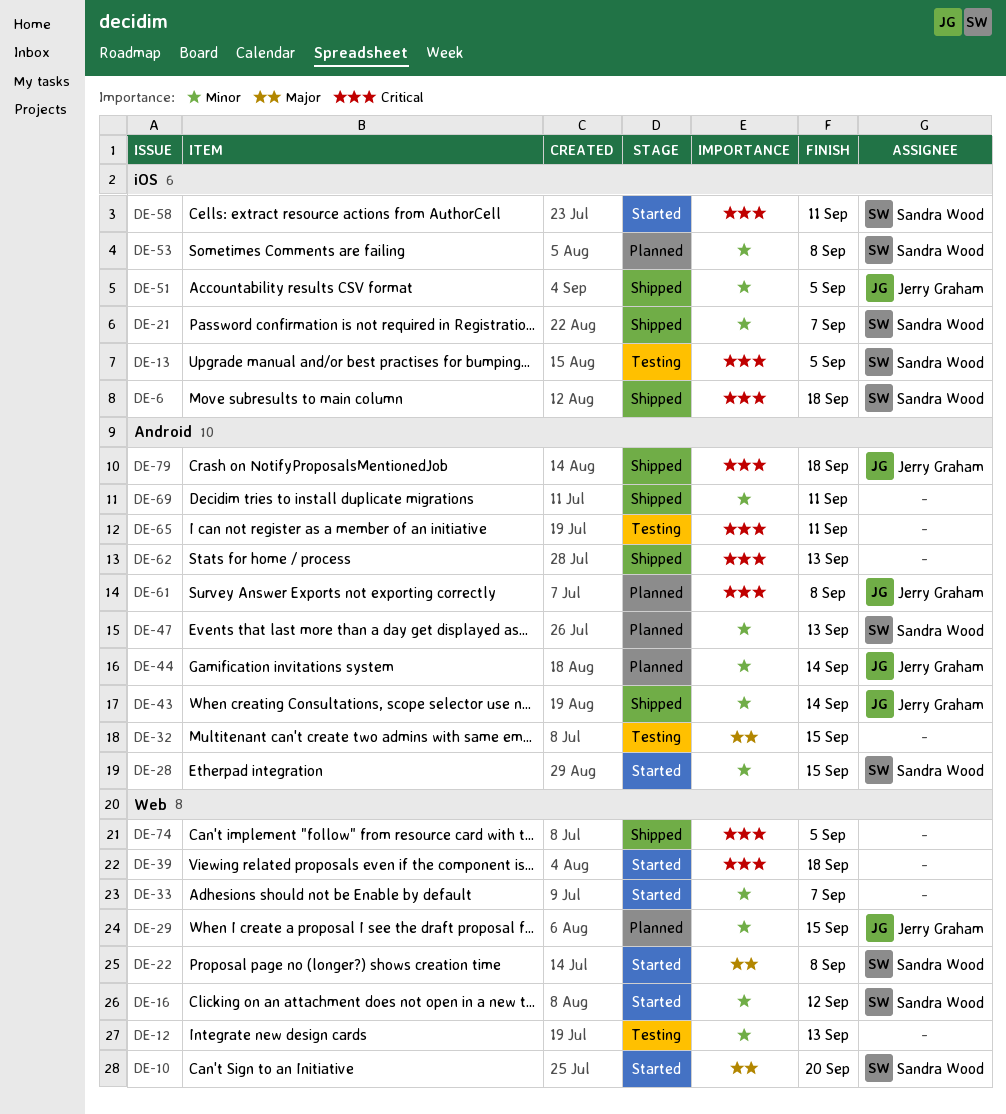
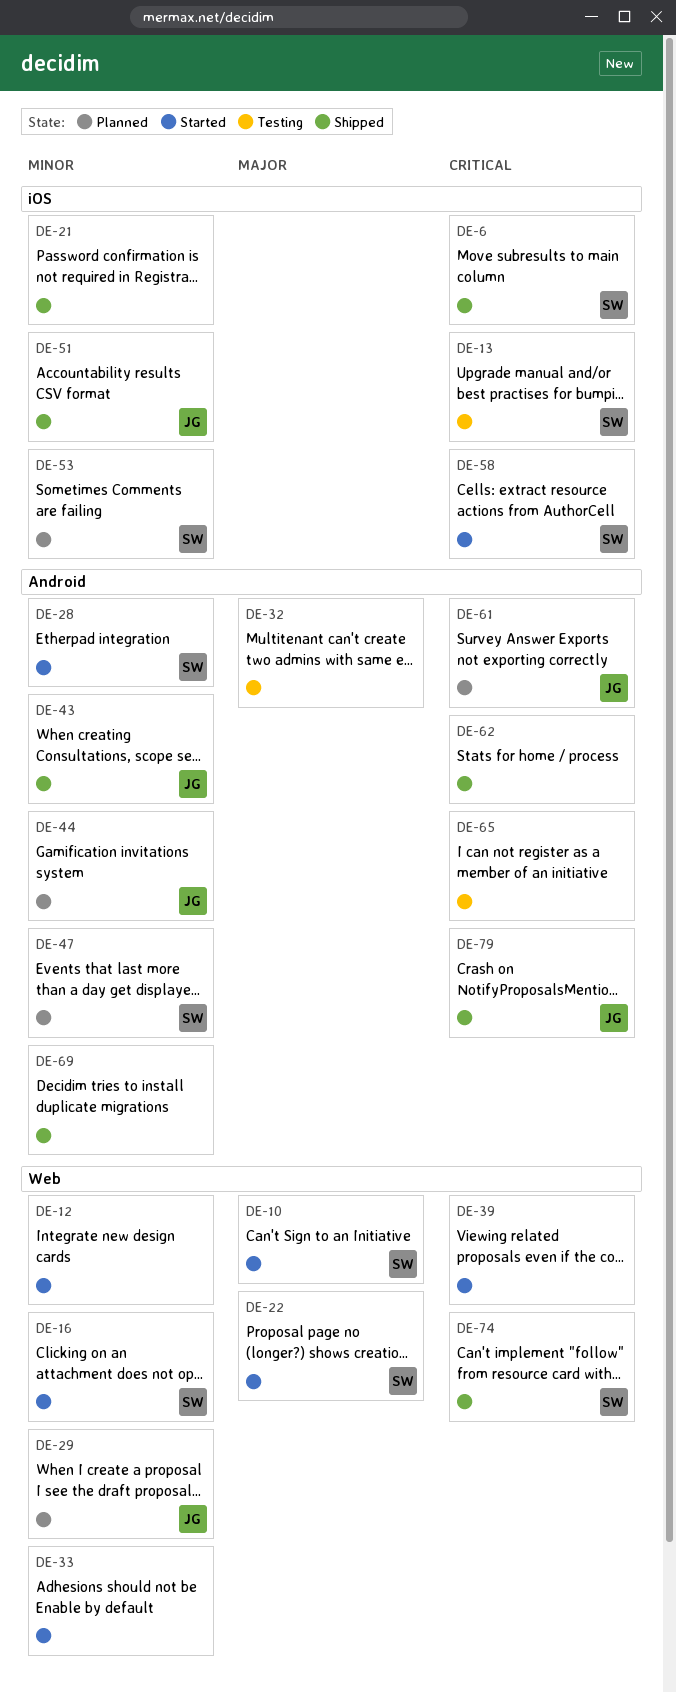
DE-12, status: Testing -> Started
DE-21, owner: Sandra Wood -> none
DE-74, owner: none -> Sandra Wood

